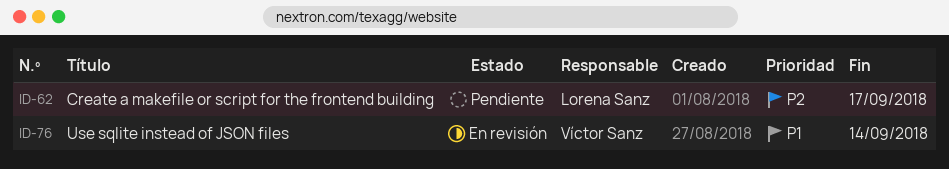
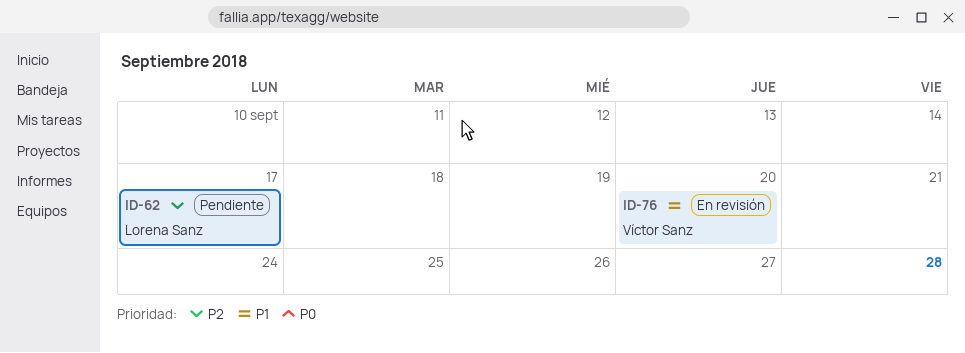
ID-76, due: Sep 14 -> Sep 20

